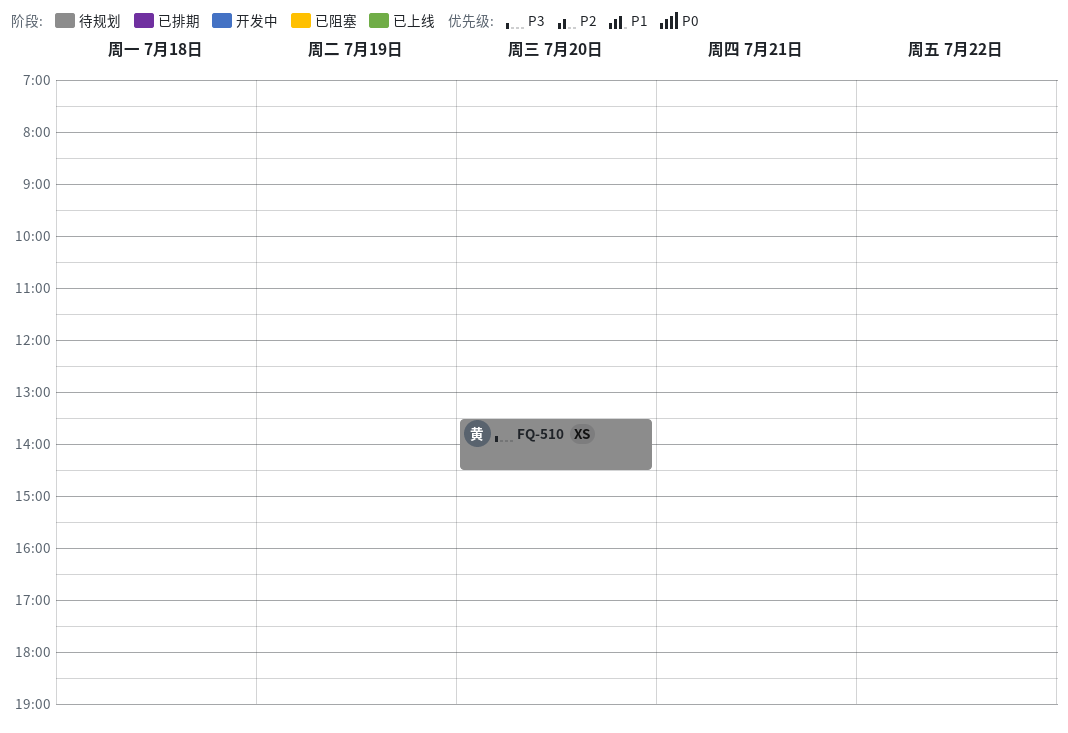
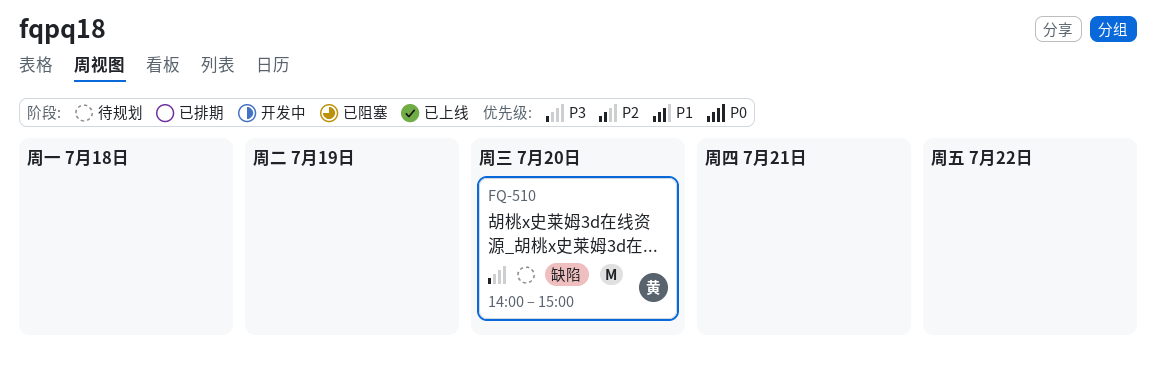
FQ-510, estimate: XS -> M
FQ-510, begins: 13:30 -> 14:00
FQ-510, ends: 14:30 -> 15:00

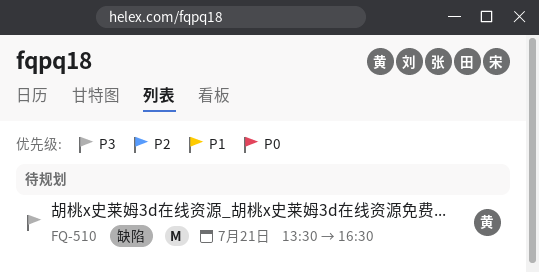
FQ-510, day: Jul 20 -> Jul 21
FQ-510, begins: 14:00 -> 13:30
FQ-510, ends: 15:00 -> 16:30

